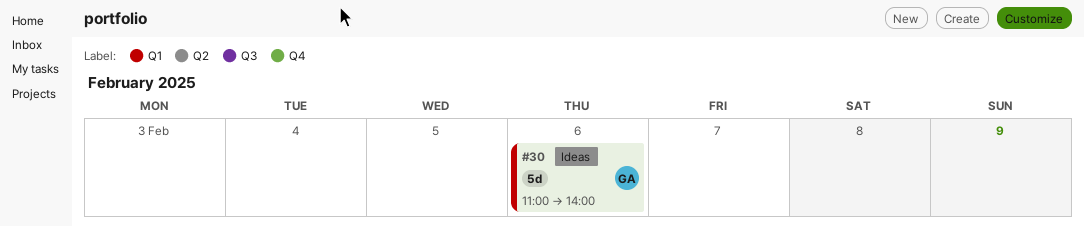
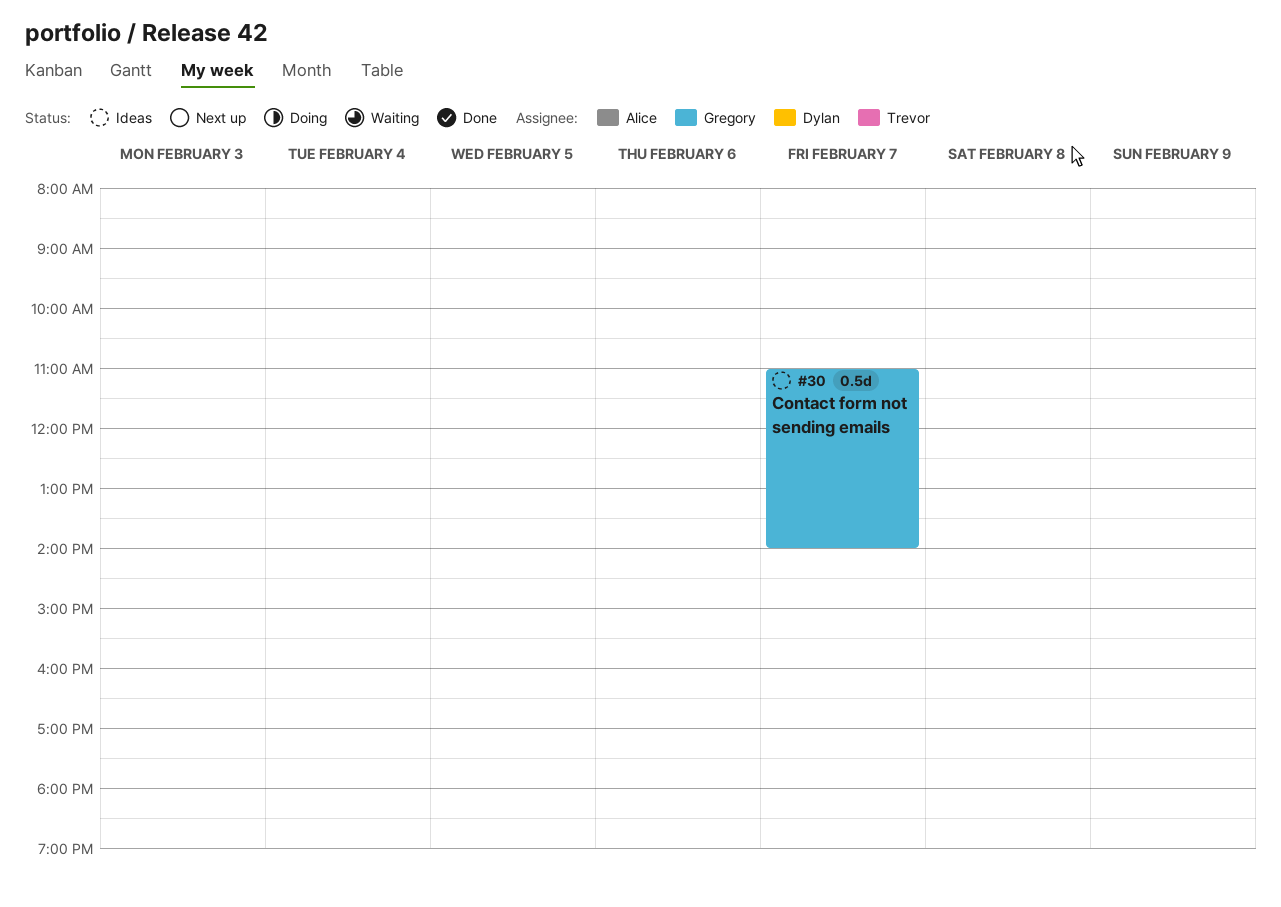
#30, estimate: 5d -> 0.5d
#30, day: Feb 6 -> Feb 7

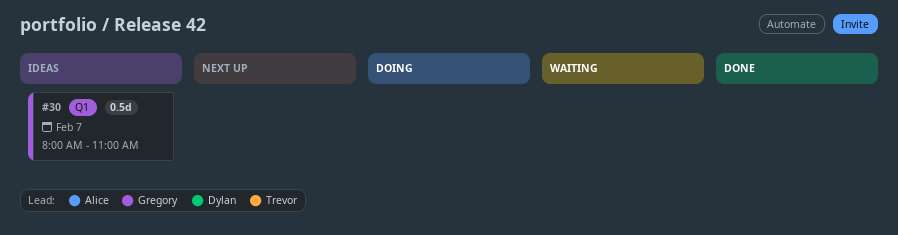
#30, begins: 11:00 -> 08:00
#30, ends: 14:00 -> 11:00

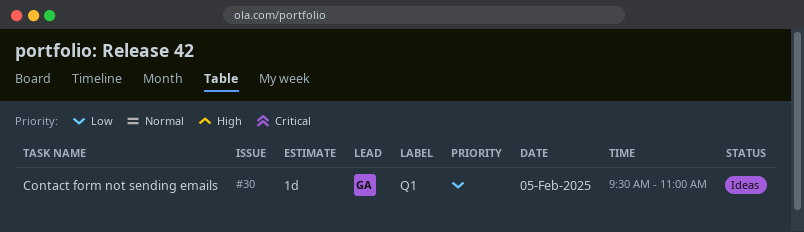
#30, estimate: 0.5d -> 1d
#30, day: Feb 7 -> Feb 5
#30, begins: 08:00 -> 09:30

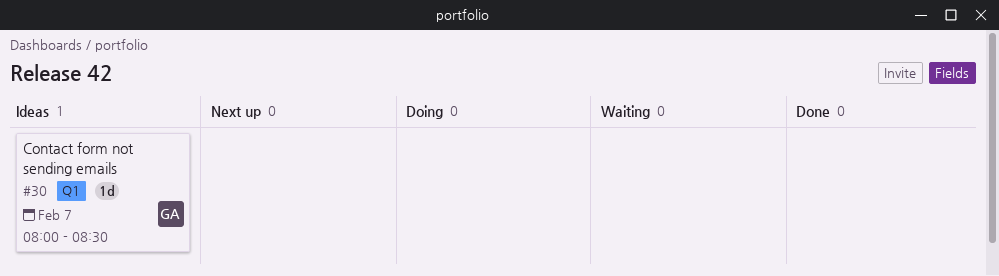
#30, day: Feb 5 -> Feb 7
#30, begins: 09:30 -> 08:00
#30, ends: 11:00 -> 08:30

